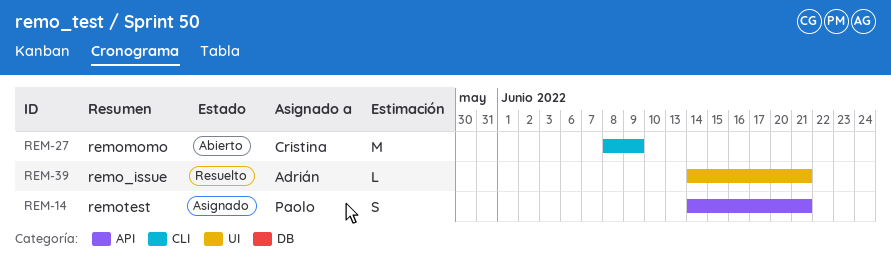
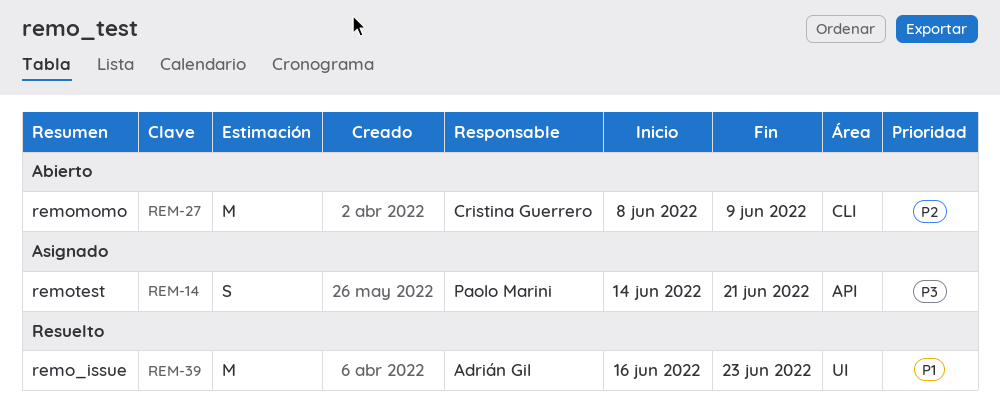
REM-39, estimate: L -> M
REM-39, start: Jun 14 -> Jun 16
REM-39, due: Jun 21 -> Jun 23

